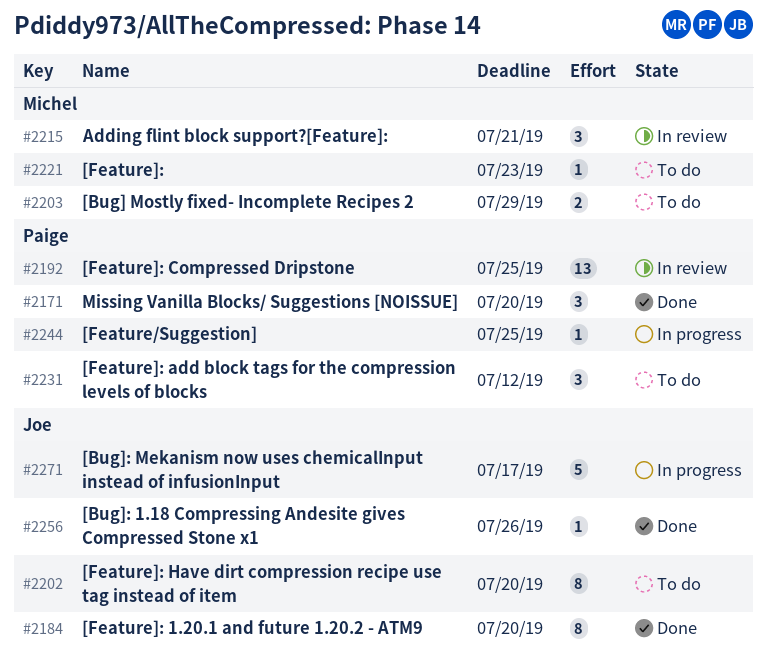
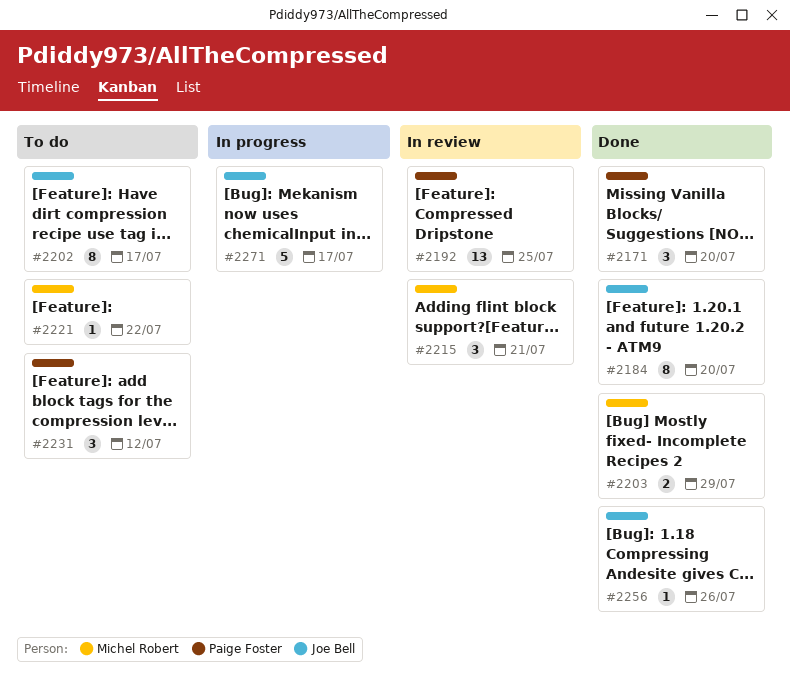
#2202, due: Jul 20 -> Jul 17
#2203, status: To do -> Done
#2221, due: Jul 23 -> Jul 22
#2244: present -> none

